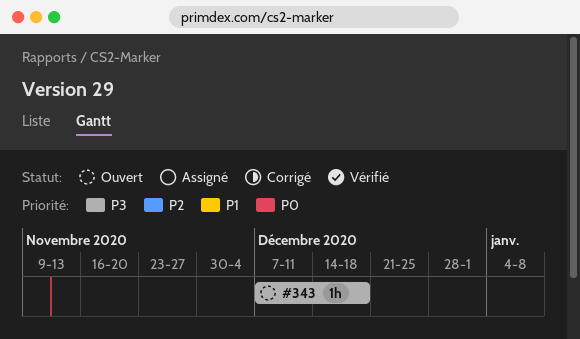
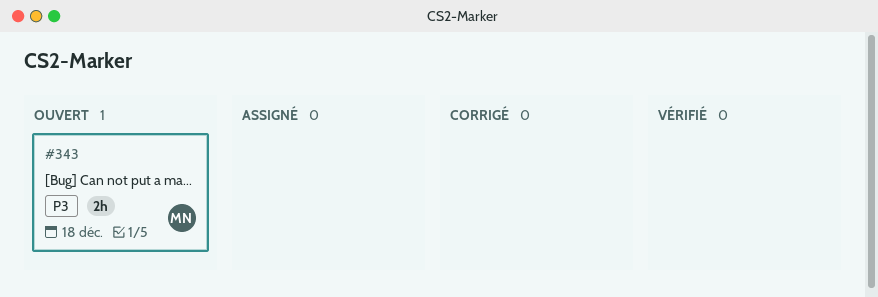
#343, estimate: 1h -> 2h

